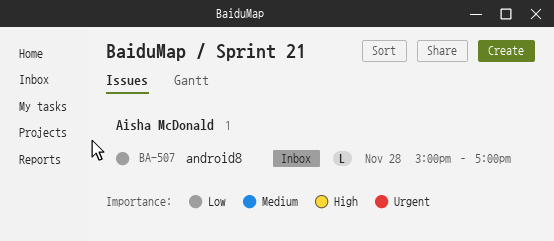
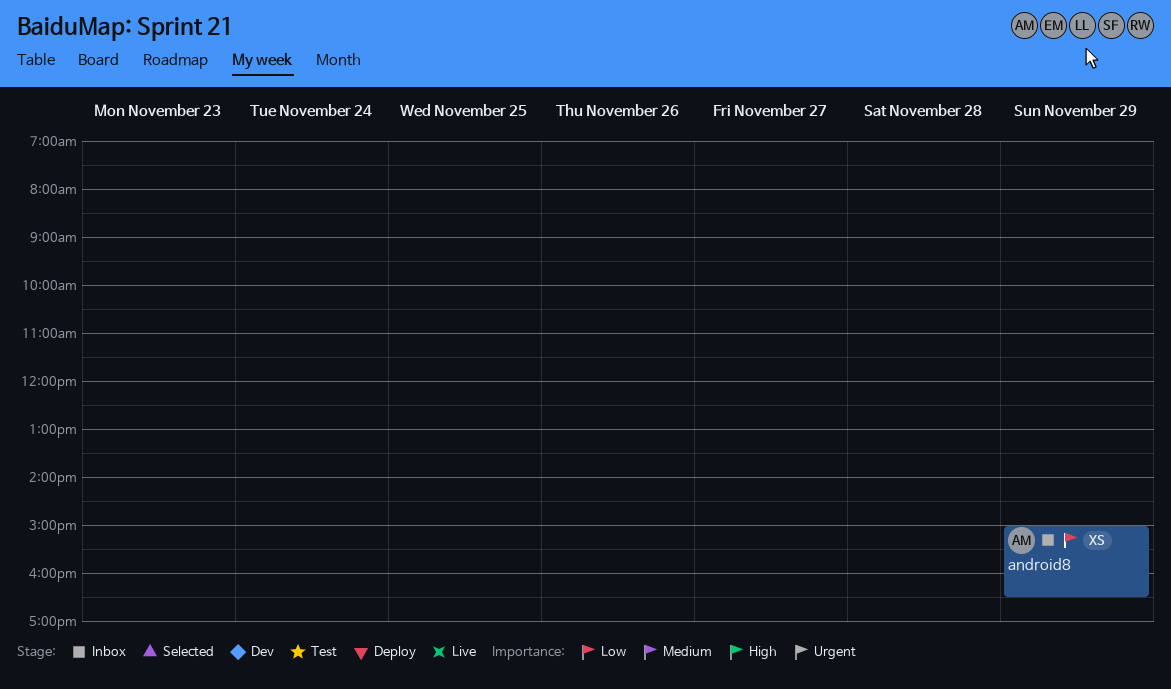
android8, estimate: L -> XS
android8, day: Nov 28 -> Nov 29
android8, ends: 17:00 -> 16:30

